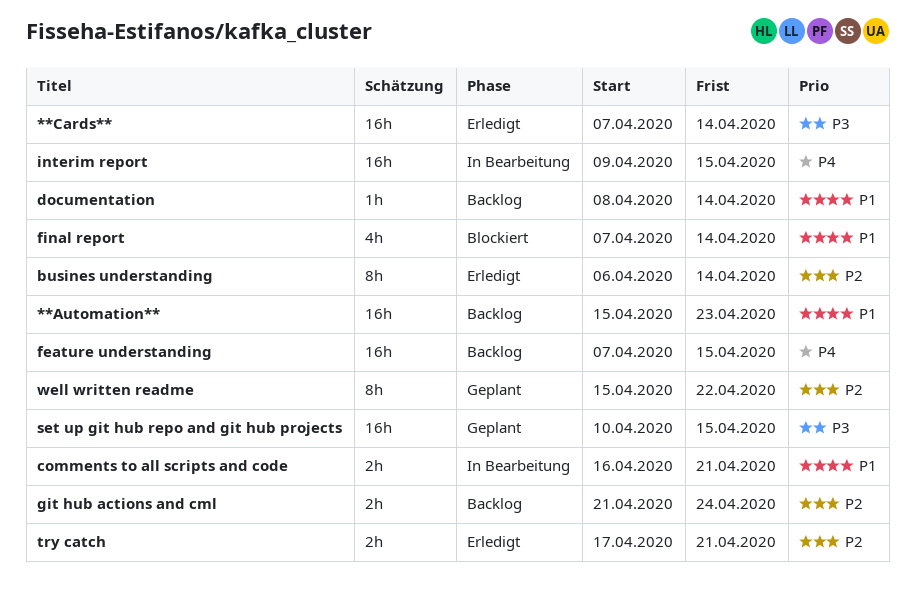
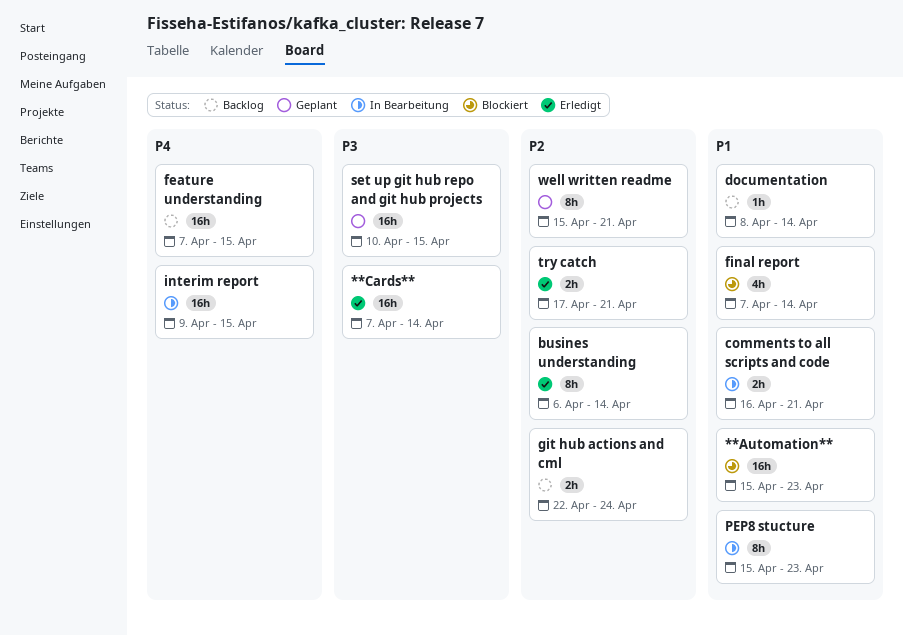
**Automation**, status: Backlog -> Blockiert
git hub actions and cml, start: Apr 21 -> Apr 22
PEP8 stucture: none -> present
well written readme, due: Apr 22 -> Apr 21

